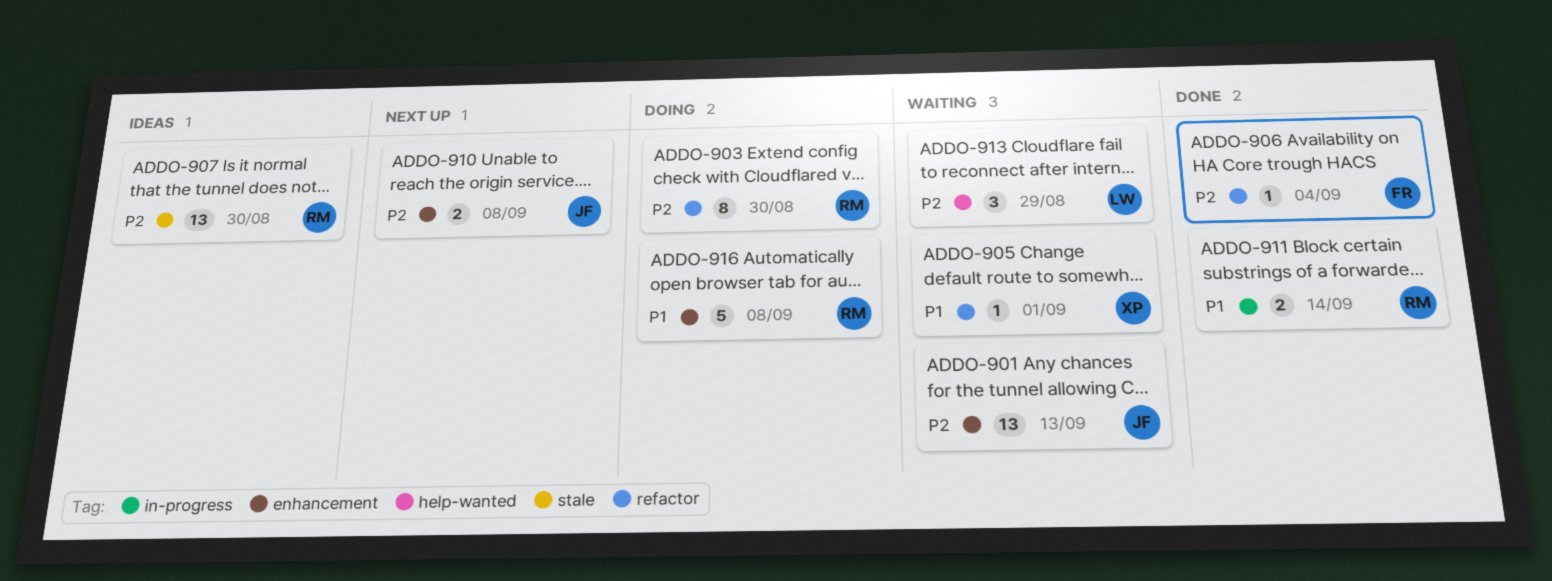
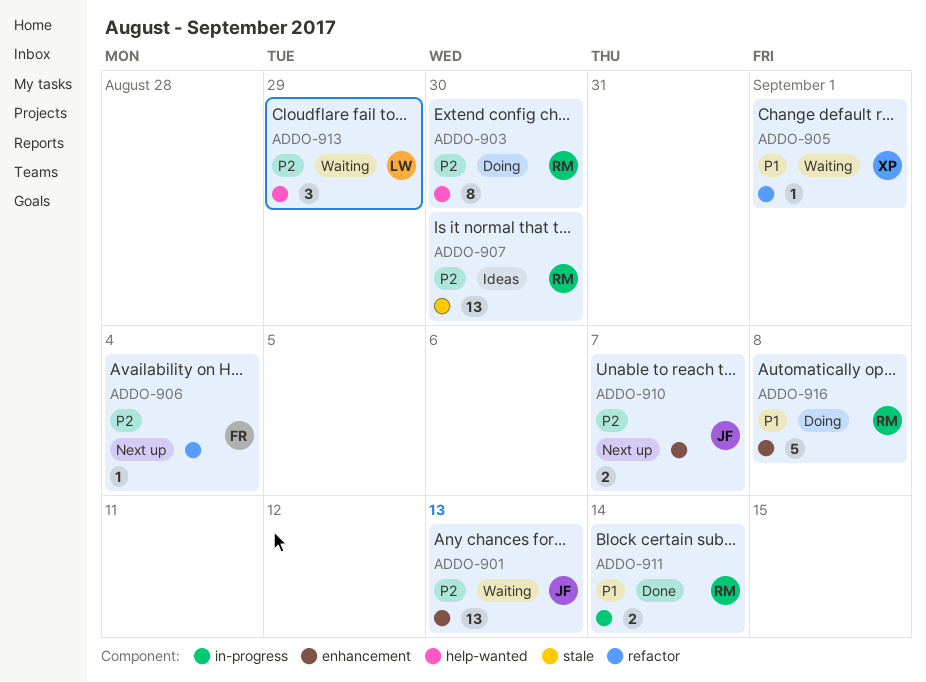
ADDO-903, label: refactor -> help-wanted
ADDO-906, status: Done -> Next up
ADDO-910, due: Sep 8 -> Sep 7

